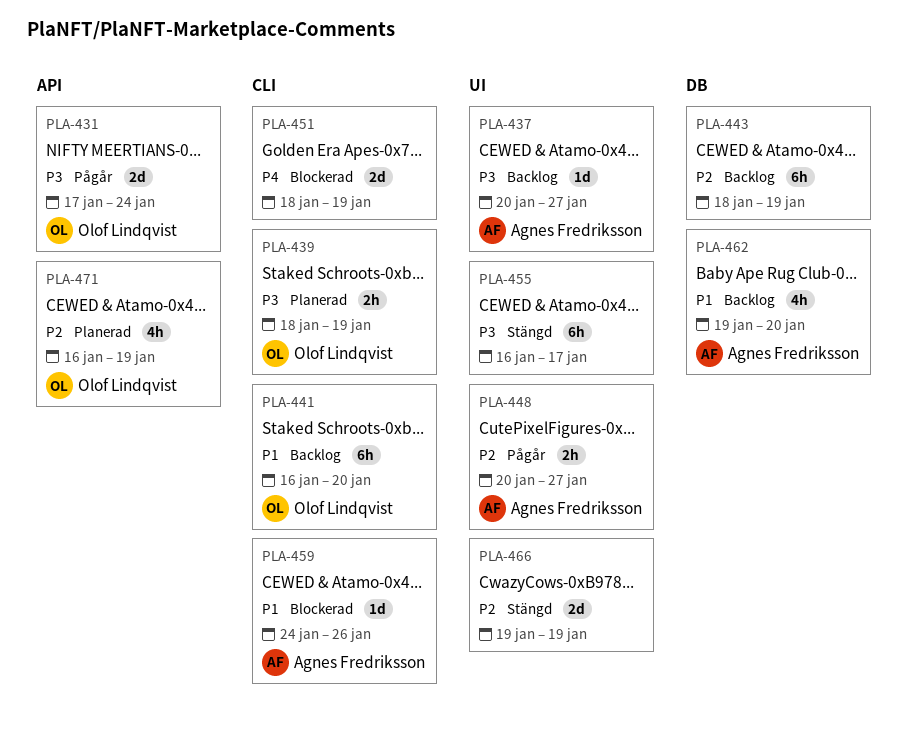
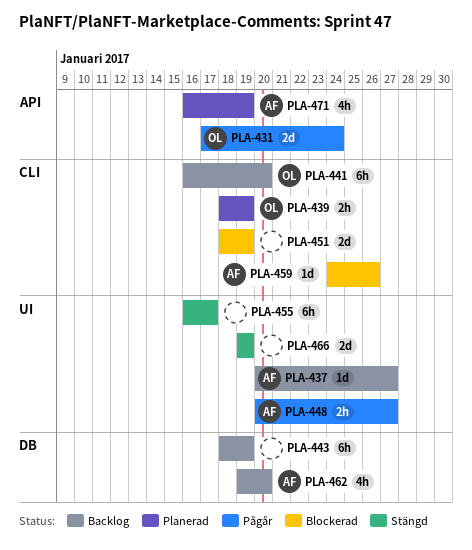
PLA-471, owner: Olof Lindqvist -> Agnes Fredriksson

